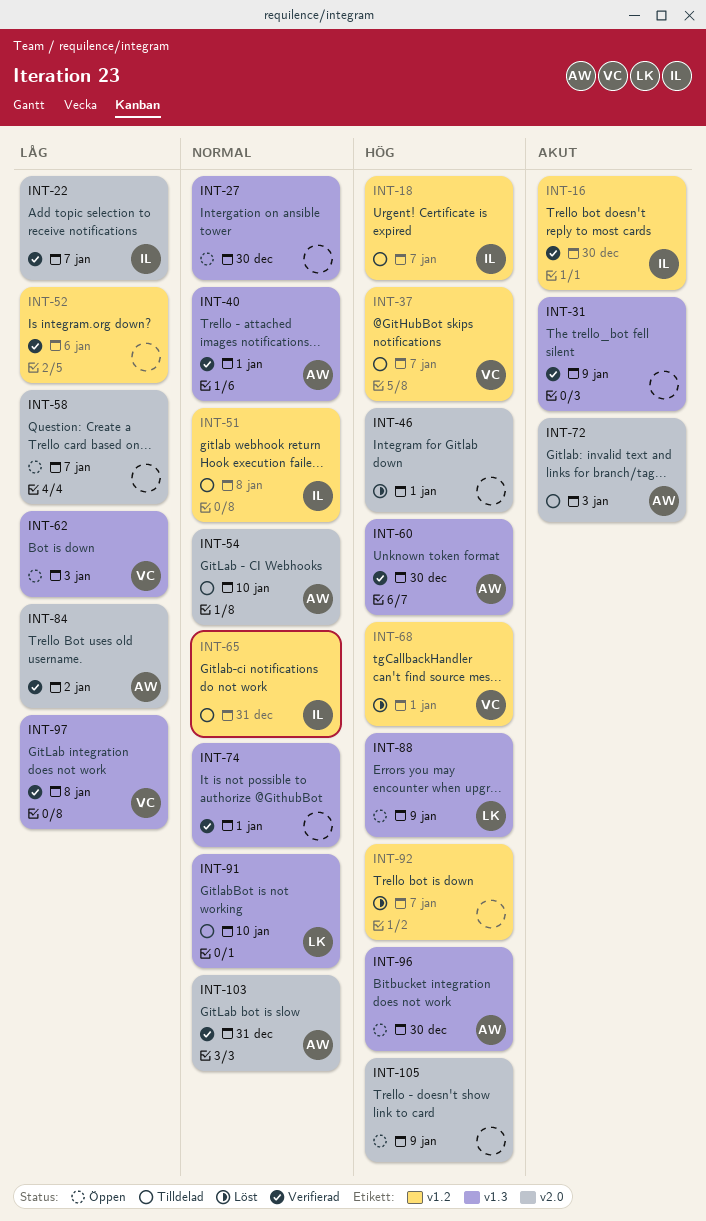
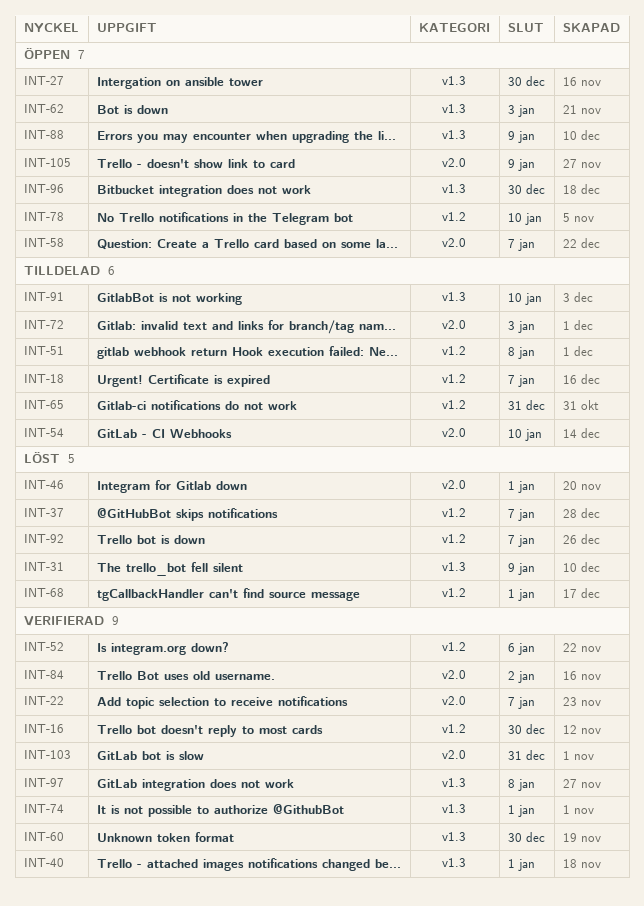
INT-31, status: Verifierad -> Löst
INT-37, status: Tilldelad -> Löst
INT-78: none -> present

